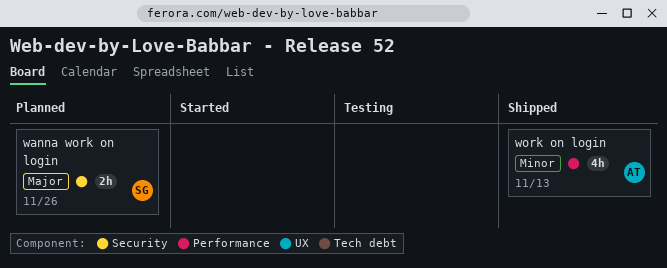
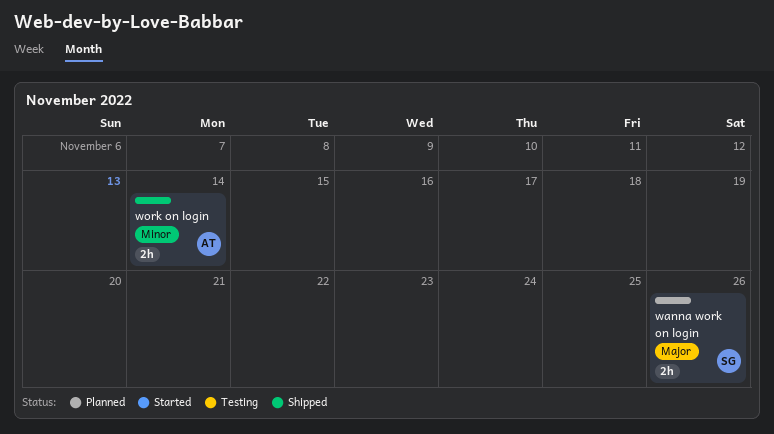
work on login, estimate: 4h -> 2h
work on login, due: Nov 13 -> Nov 14

